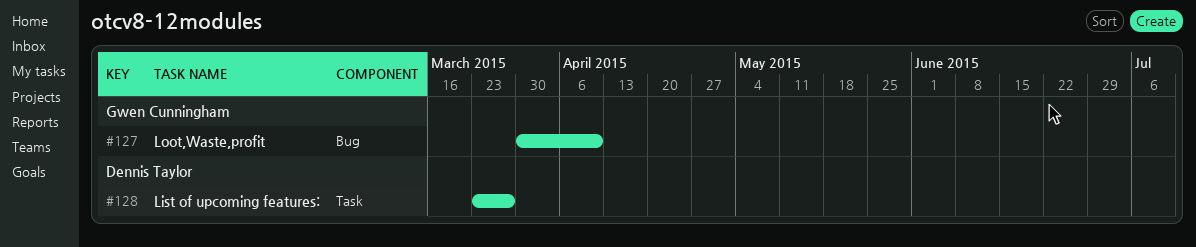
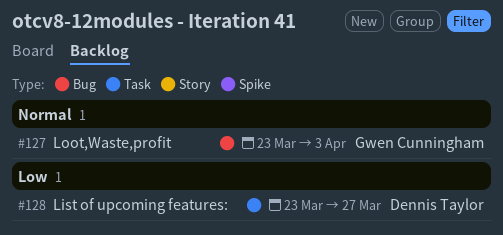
#127, start: Mar 30 -> Mar 23
#127, due: Apr 10 -> Apr 3

